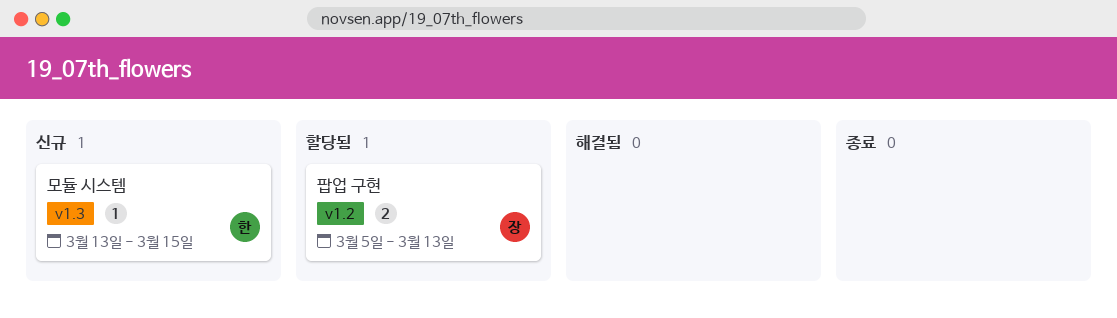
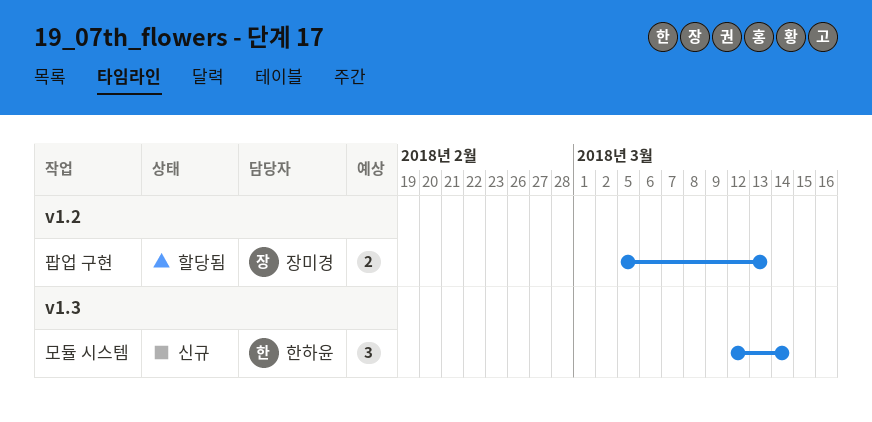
모듈 시스템, estimate: 1 -> 3
모듈 시스템, start: Mar 13 -> Mar 12
모듈 시스템, due: Mar 15 -> Mar 14

